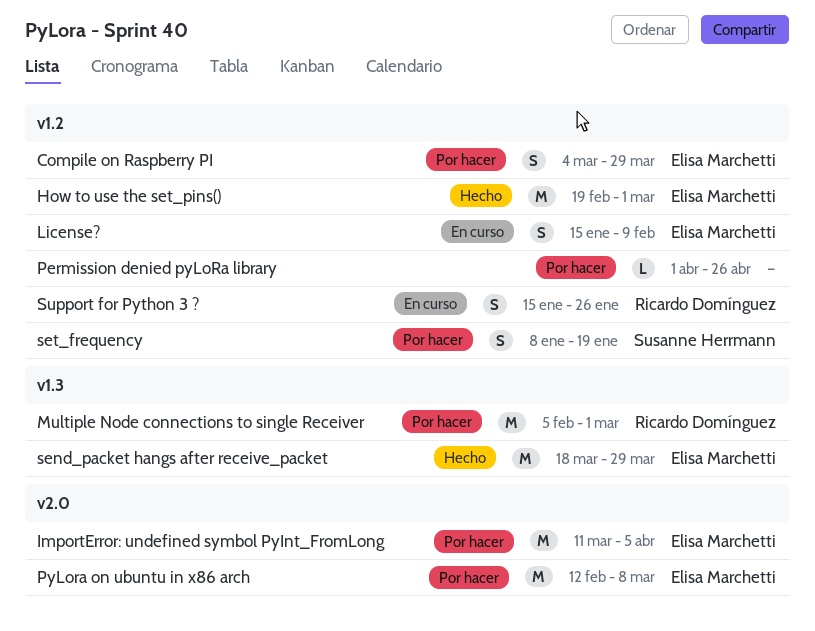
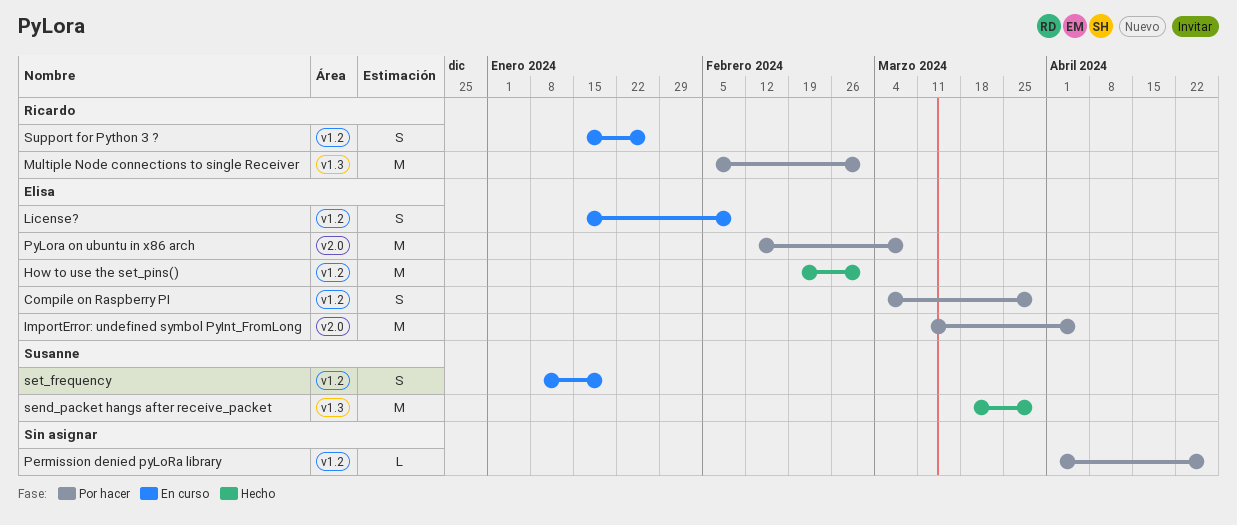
send_packet hangs after receive_packet, owner: Elisa Marchetti -> Susanne Herrmann
set_frequency, status: Por hacer -> En curso

